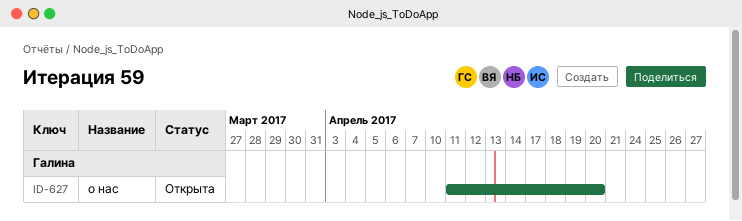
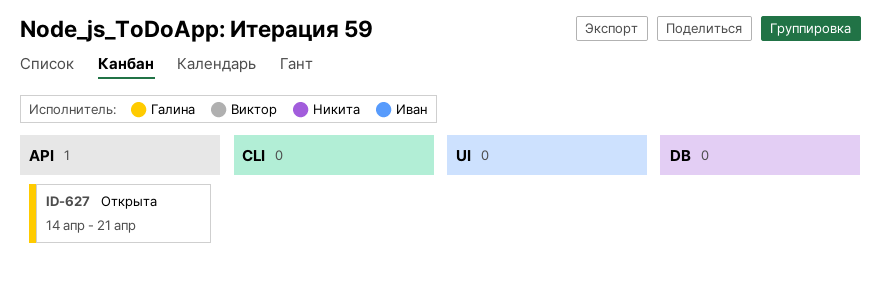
ID-627, start: Apr 11 -> Apr 14
ID-627, due: Apr 20 -> Apr 21

